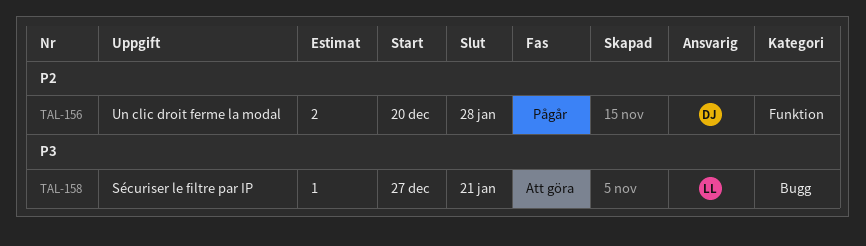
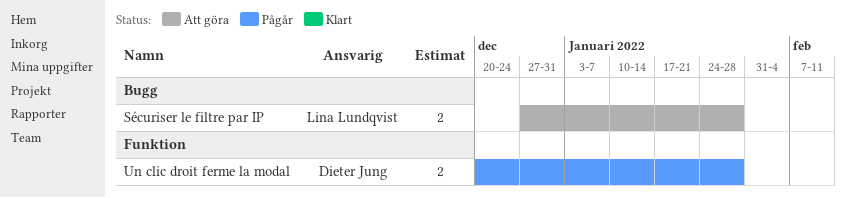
Sécuriser le filtre par IP, estimate: 1 -> 2
Sécuriser le filtre par IP, due: Jan 21 -> Jan 28

